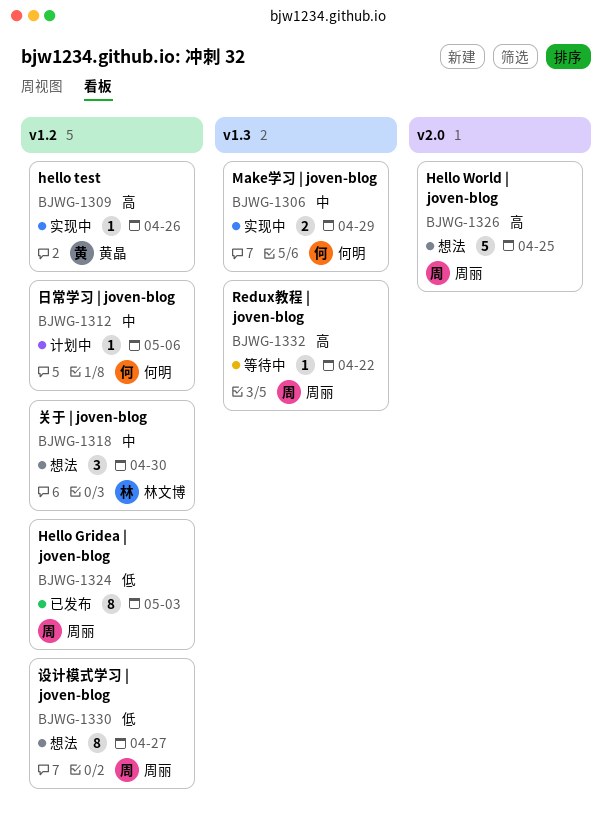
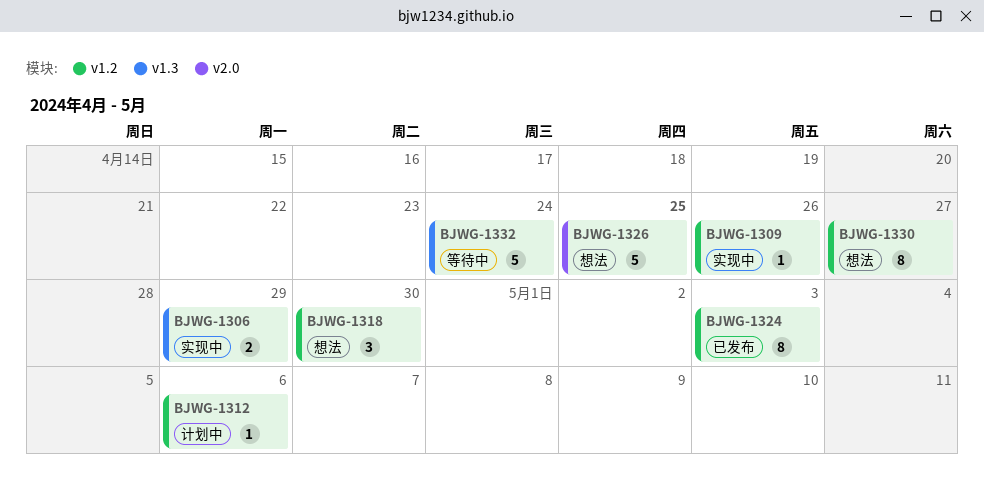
BJWG-1332, estimate: 1 -> 5
BJWG-1332, due: Apr 22 -> Apr 24

